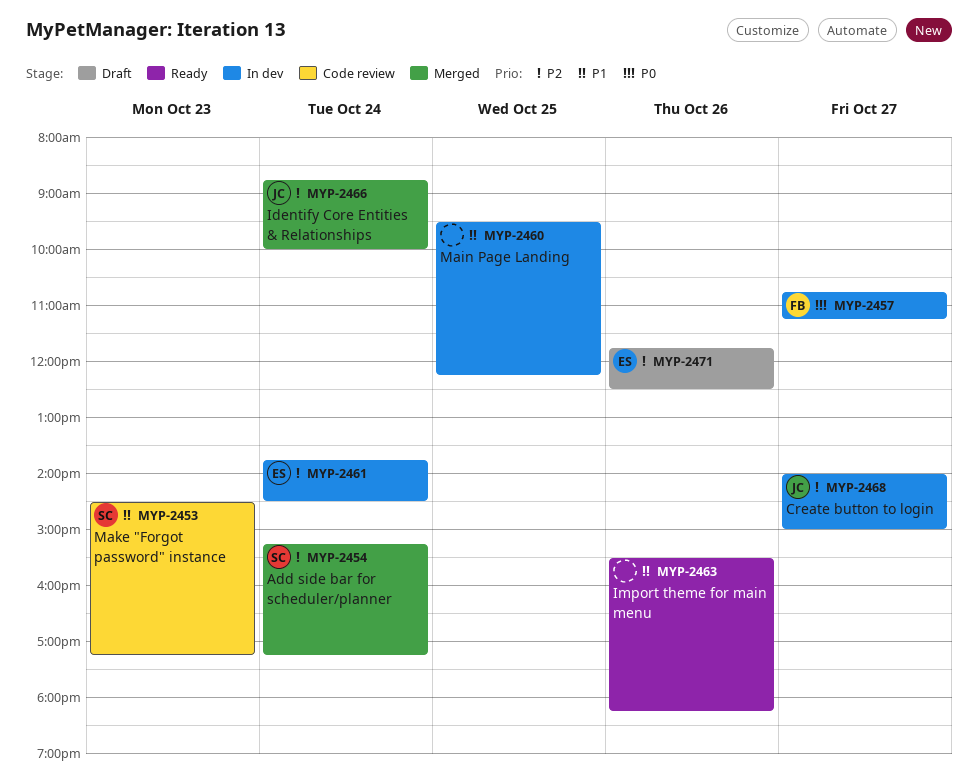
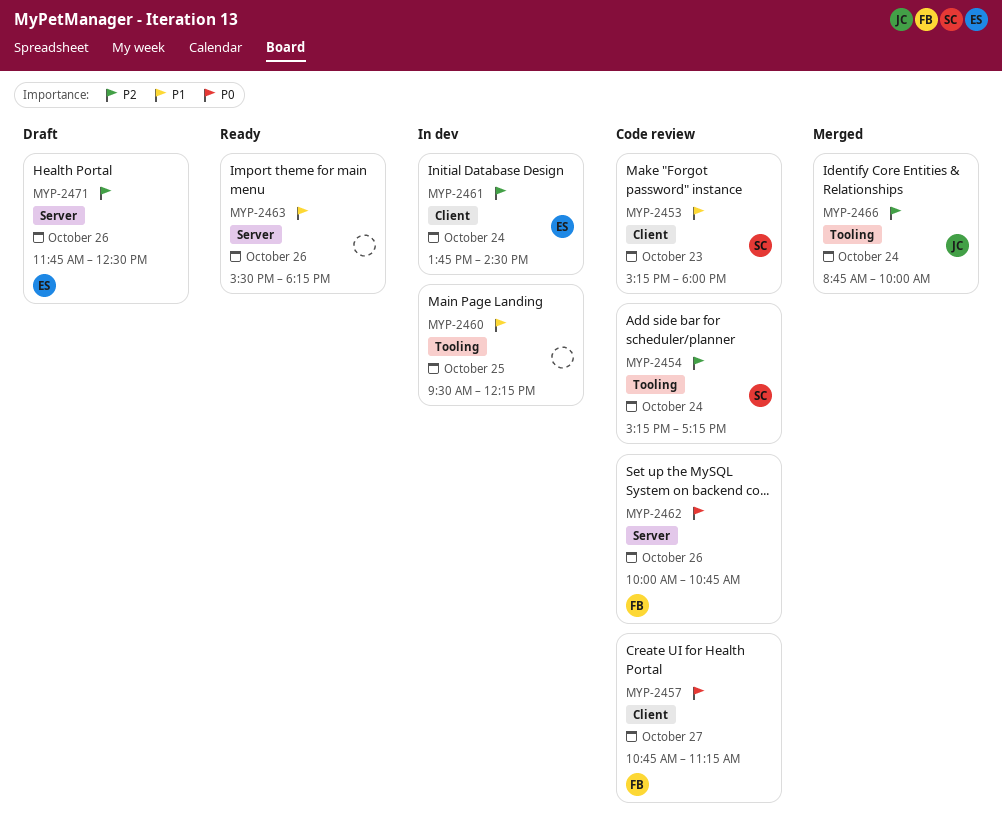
MYP-2453, begins: 14:30 -> 15:15
MYP-2453, ends: 17:15 -> 18:00
MYP-2454, status: Merged -> Code review
MYP-2457, status: In dev -> Code review
MYP-2462: none -> present
MYP-2468: present -> none

